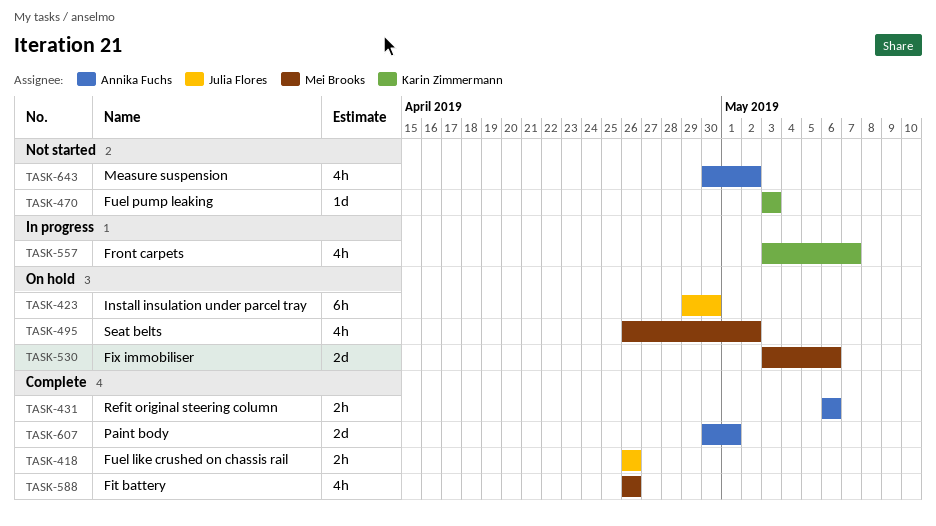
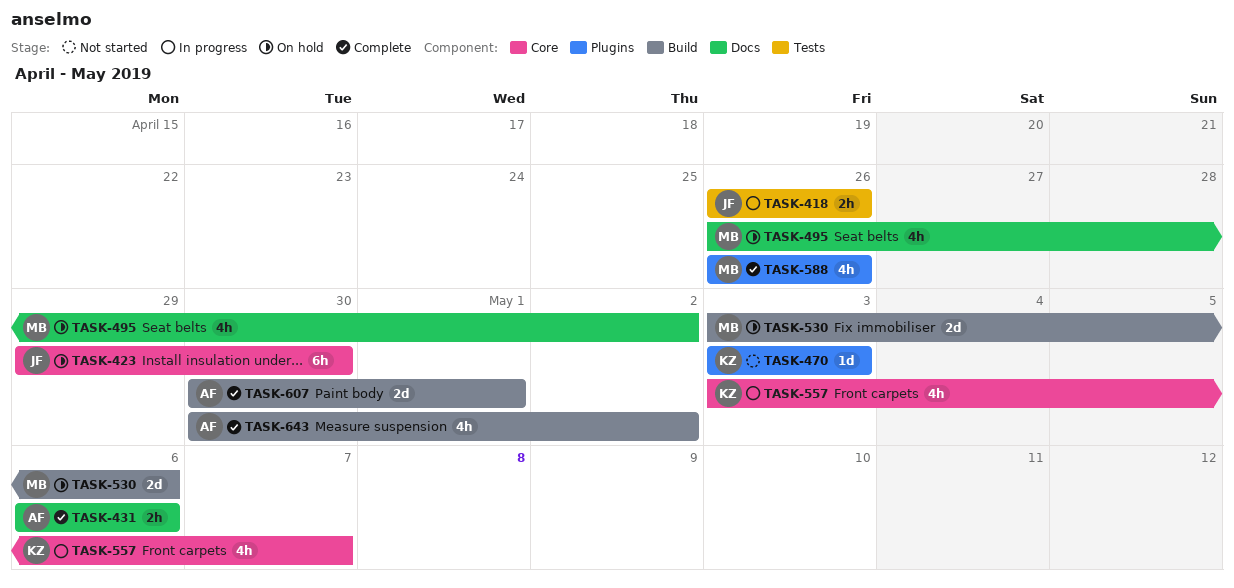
TASK-418, status: Complete -> In progress
TASK-643, status: Not started -> Complete

